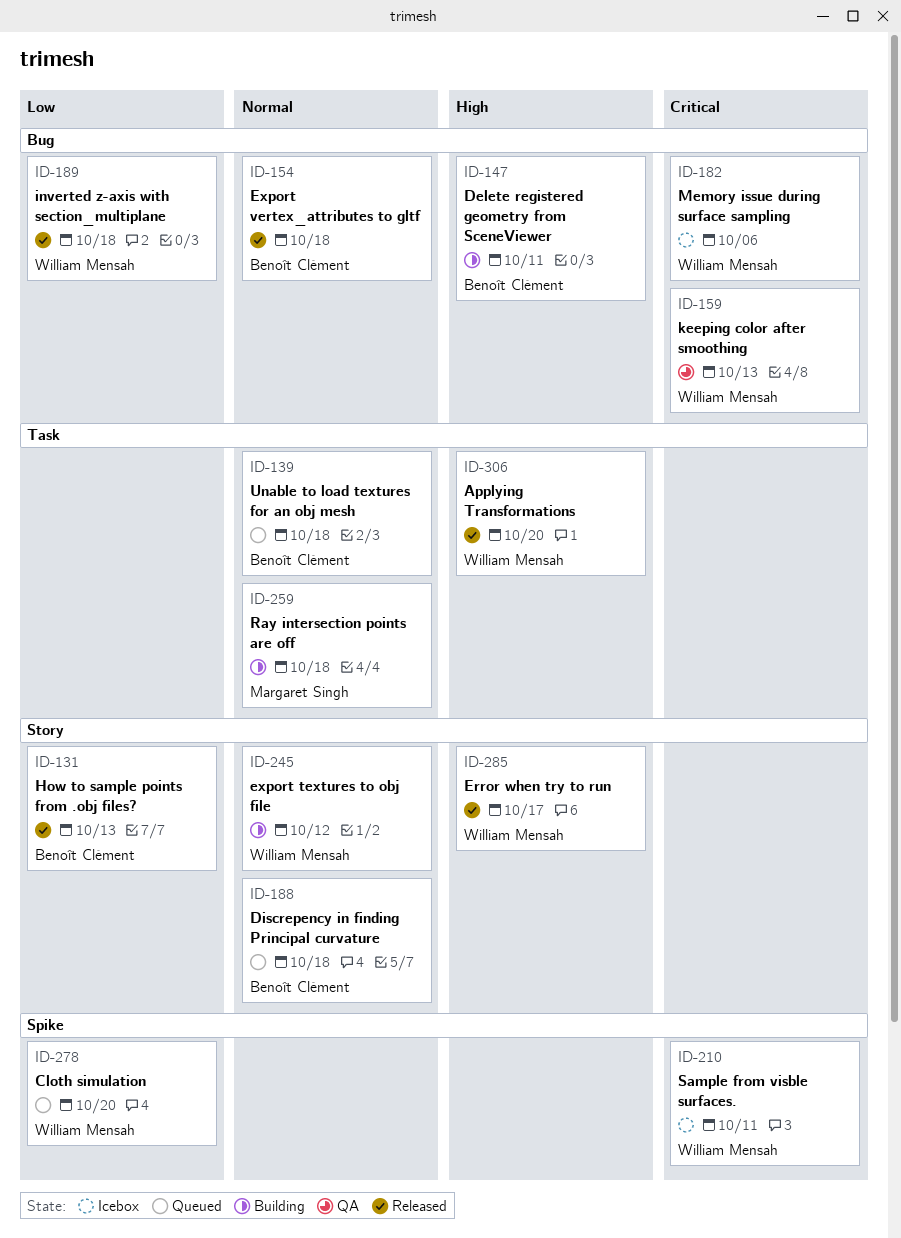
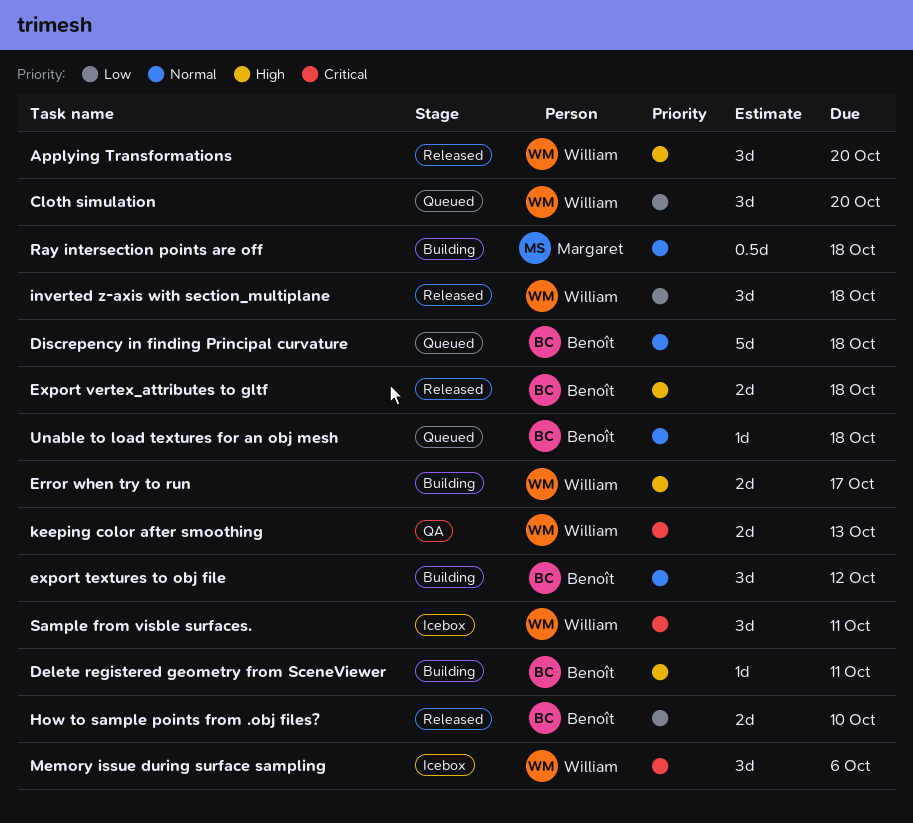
Error when try to run, status: Released -> Building
export textures to obj file, owner: William Mensah -> Benoît Clément
Export vertex_attributes to gltf, priority: Normal -> High
How to sample points from .obj files?, due: Oct 13 -> Oct 10

